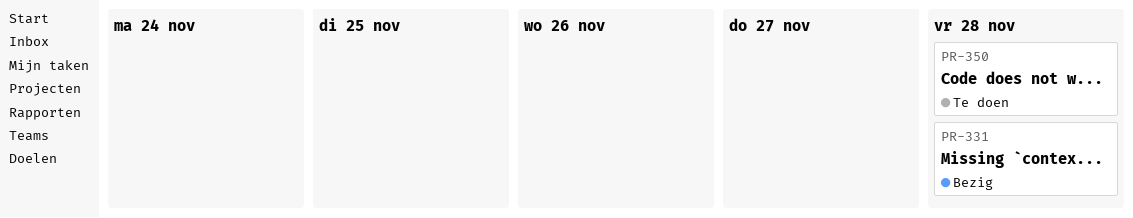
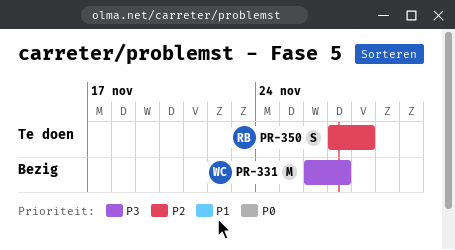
PR-331, due: Nov 28 -> Nov 27

